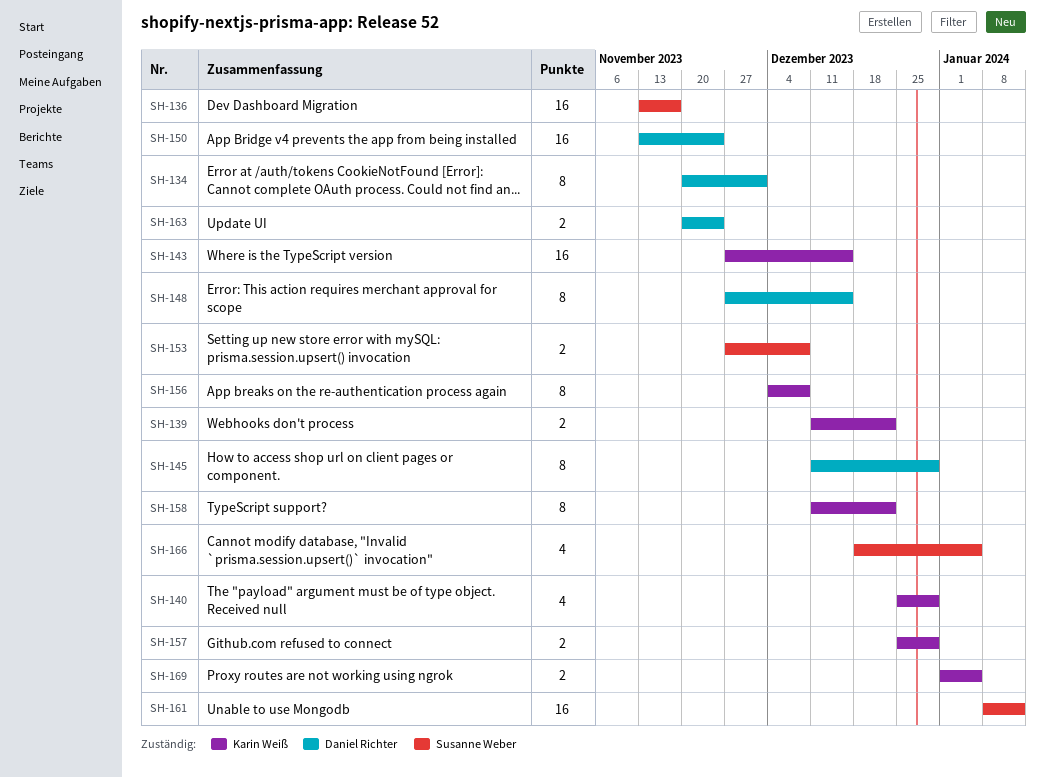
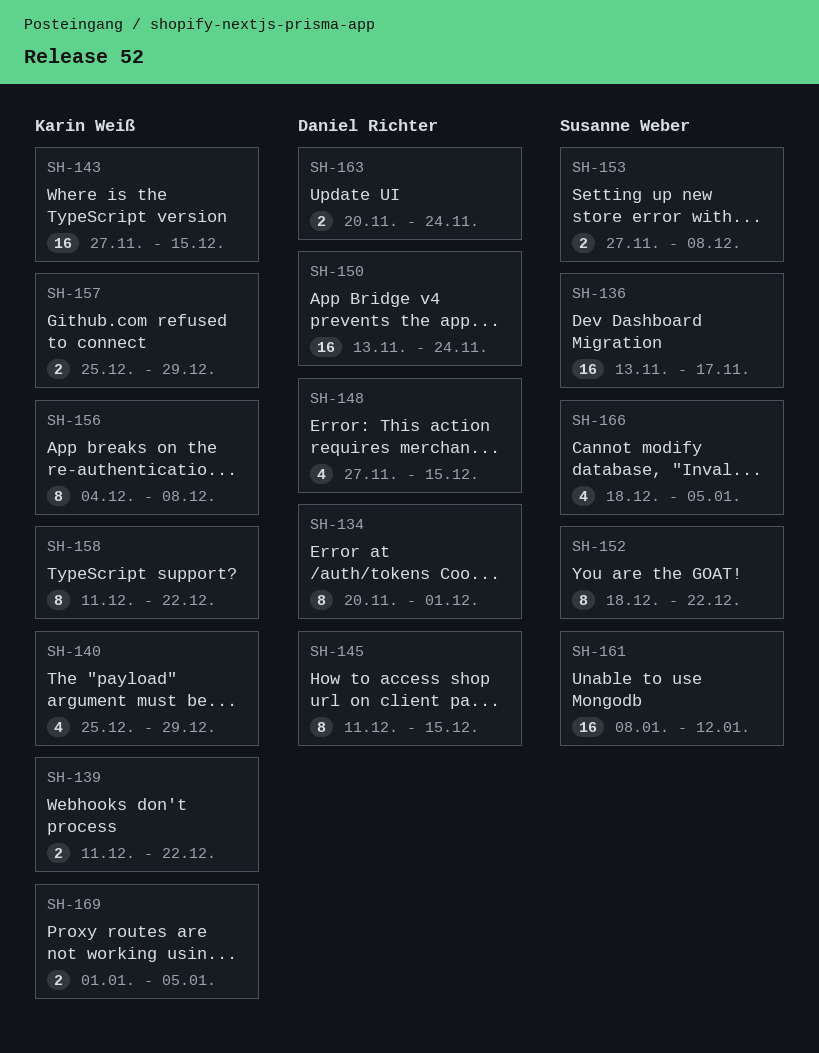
SH-145, due: Dec 29 -> Dec 15
SH-148, estimate: 8 -> 4
SH-152: none -> present

